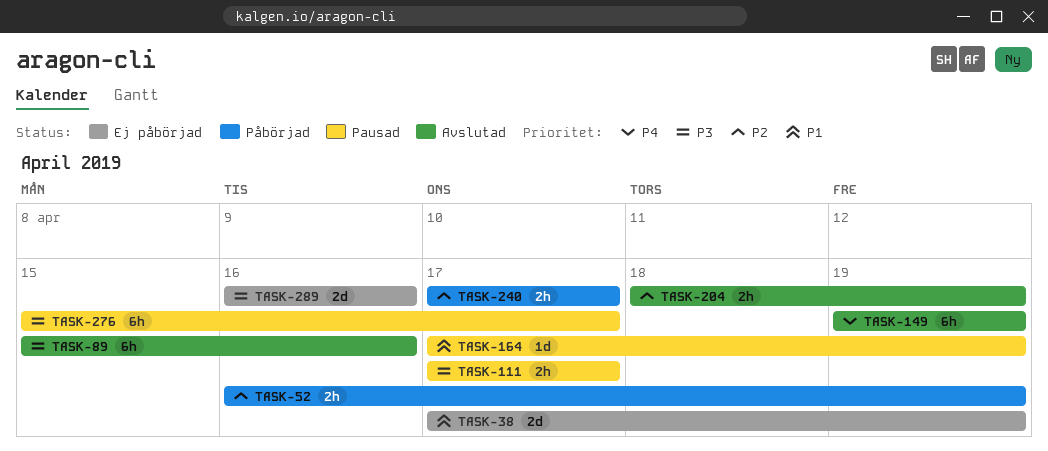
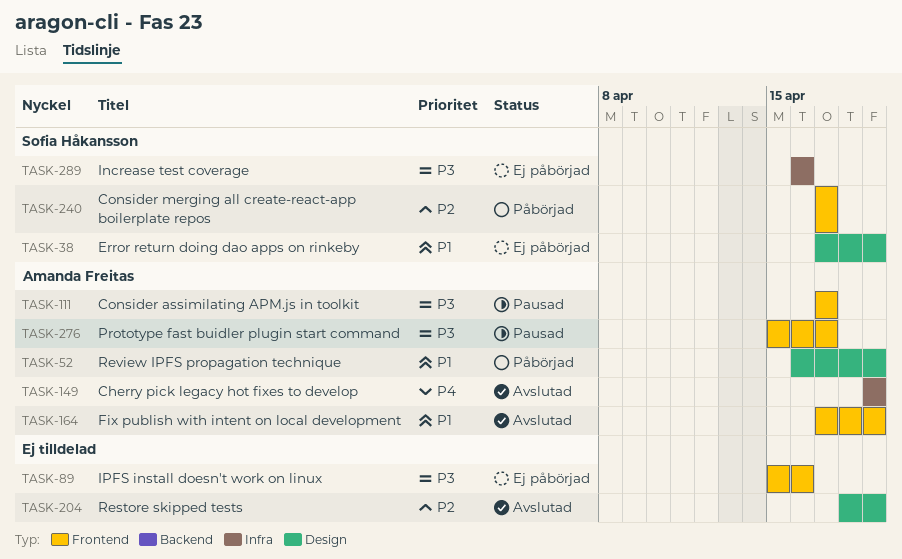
TASK-52, priority: P2 -> P1
TASK-89, status: Avslutad -> Ej påbörjad
TASK-164, status: Pausad -> Avslutad

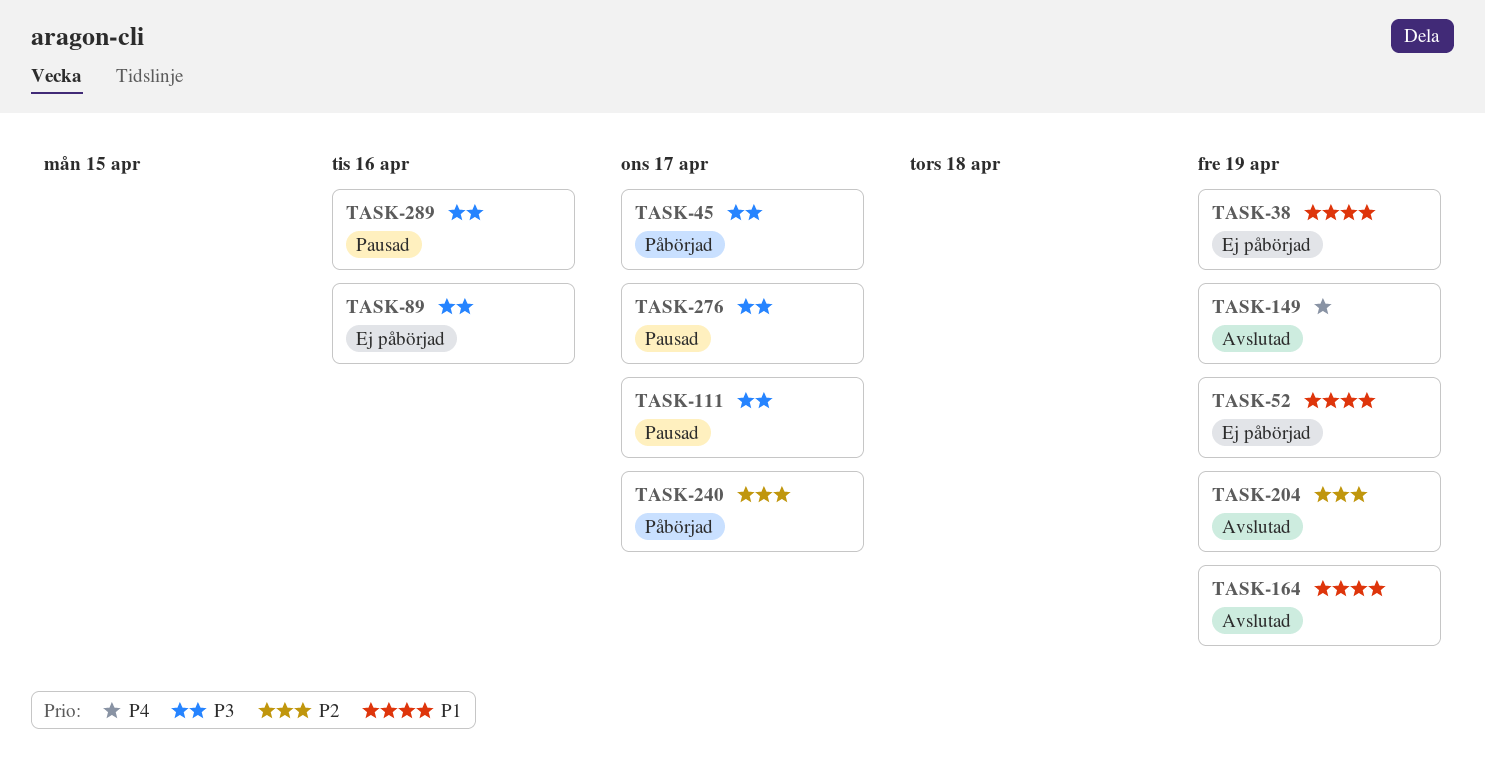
TASK-45: none -> present
TASK-52, status: Påbörjad -> Ej påbörjad
TASK-289, status: Ej påbörjad -> Pausad

